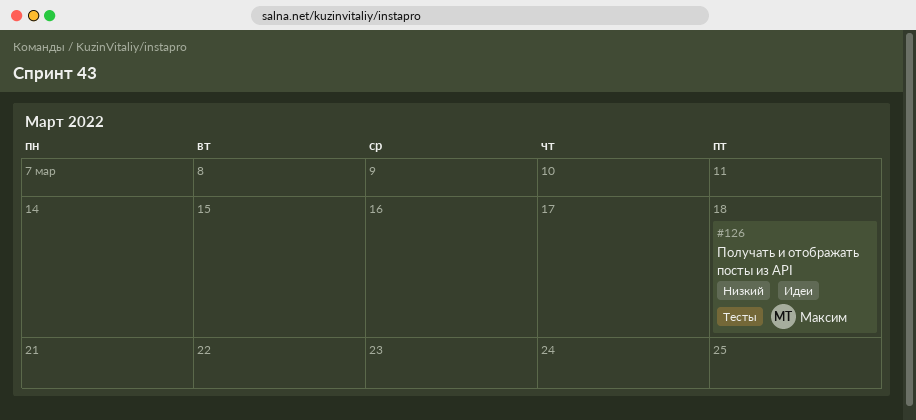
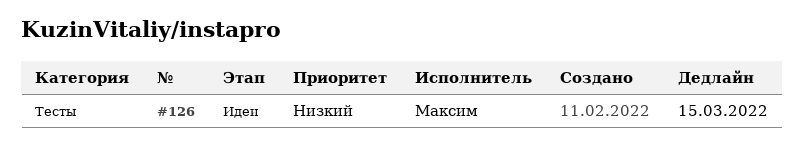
#126, due: Mar 18 -> Mar 15

